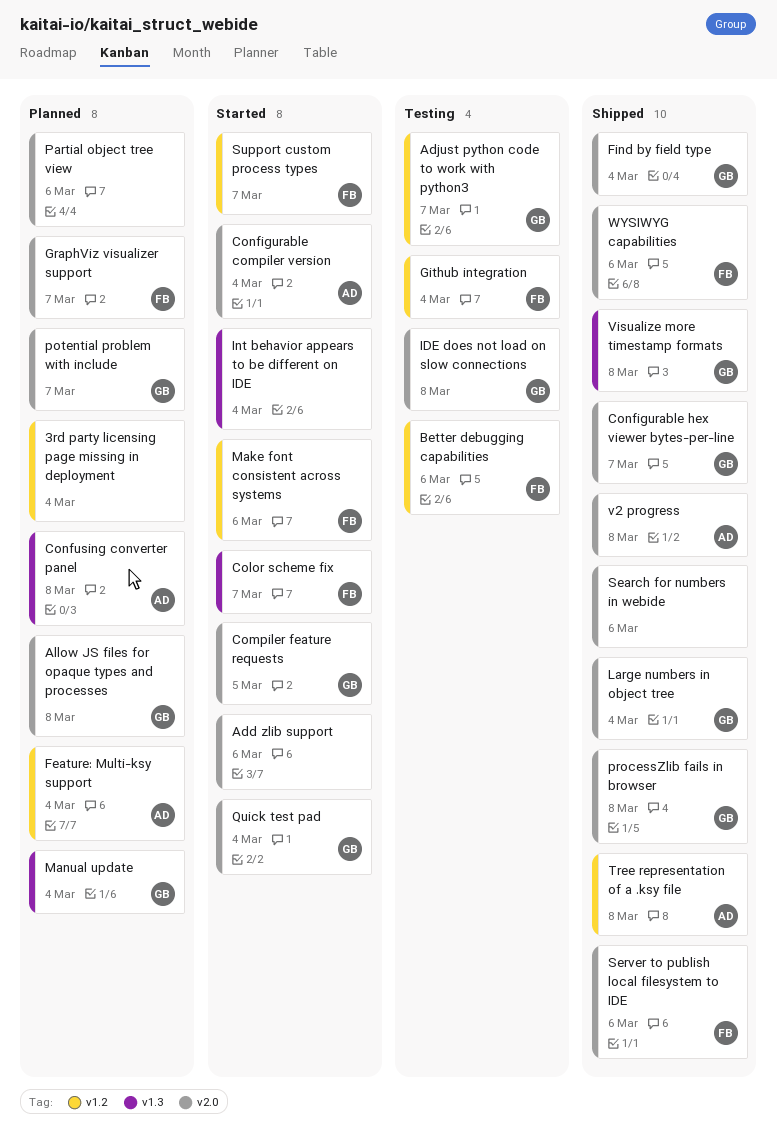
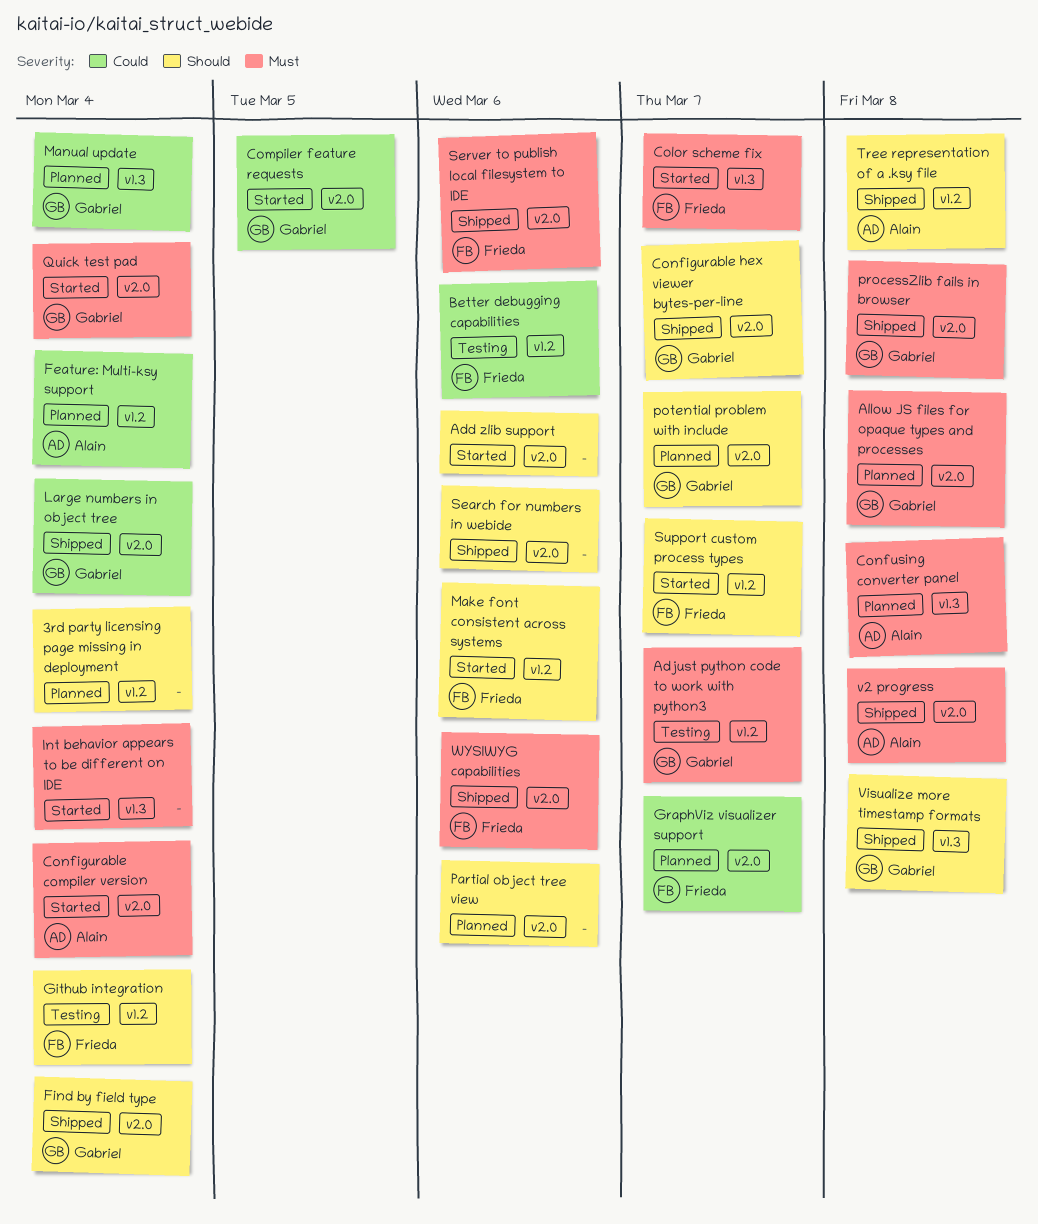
IDE does not load on slow connections: present -> none

